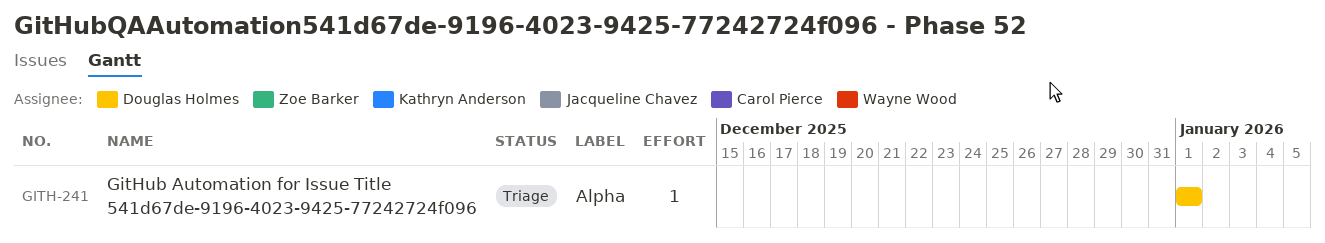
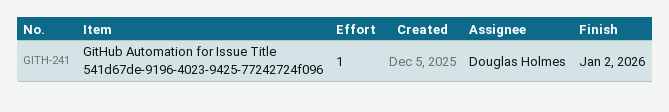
GITH-241, due: Jan 1 -> Jan 2

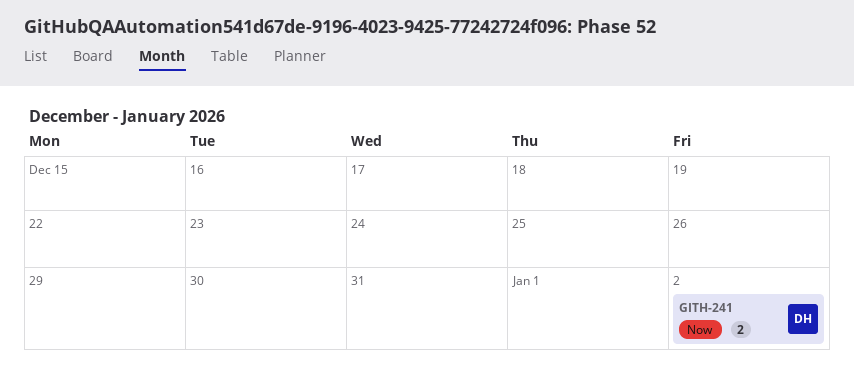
GITH-241, estimate: 1 -> 2

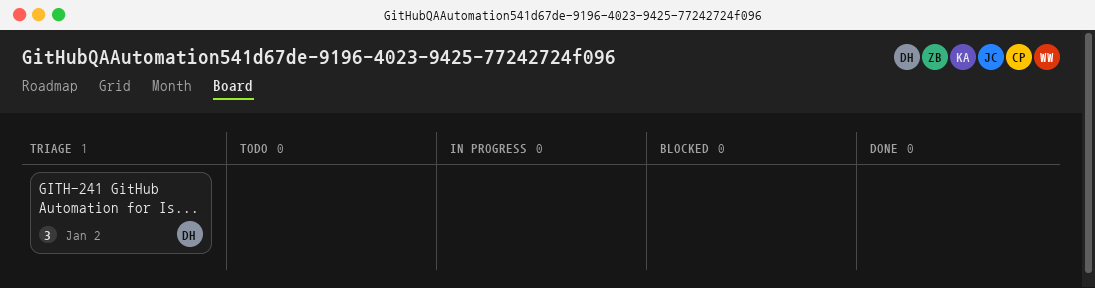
GITH-241, estimate: 2 -> 3

